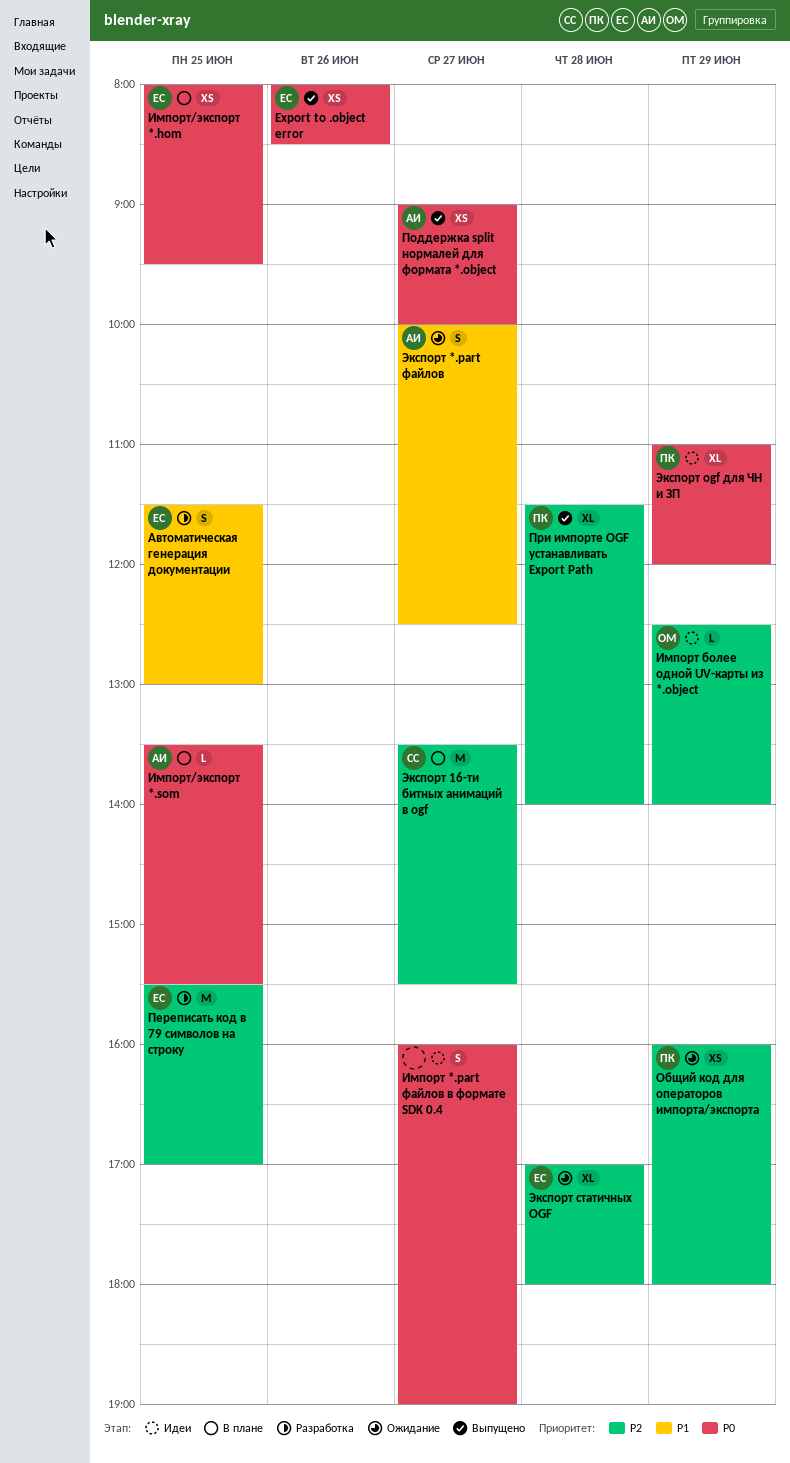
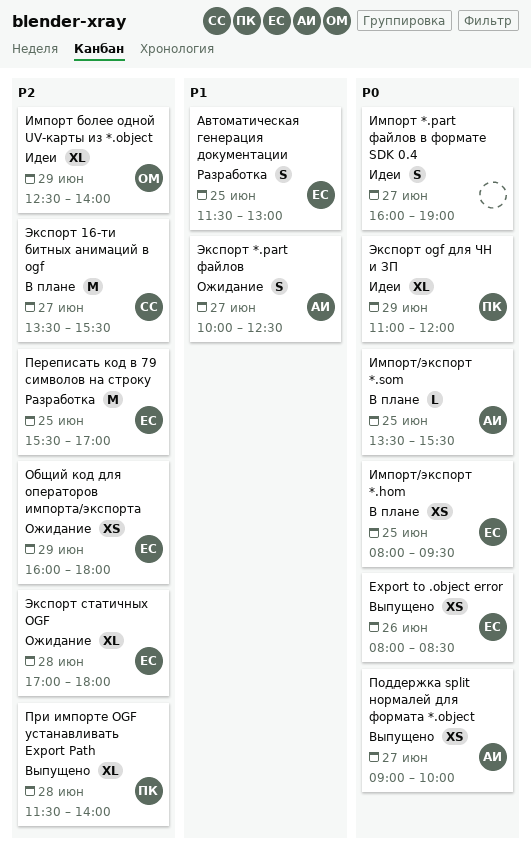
Импорт более одной UV-карты из *.object, estimate: L -> XL
Общий код для операторов импорта/экспорта, owner: ПК -> ЕС

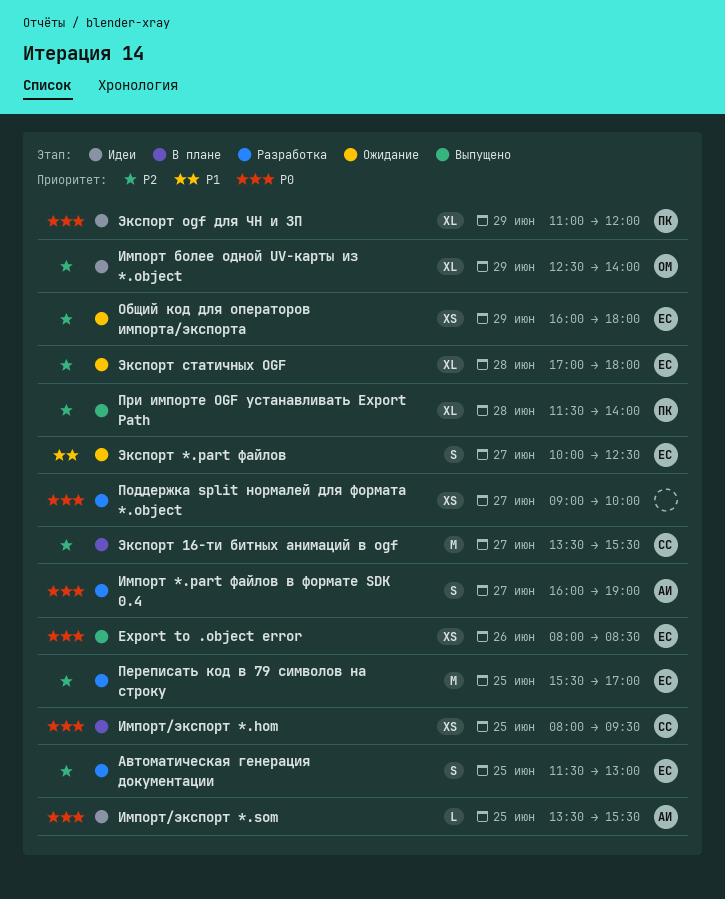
Автоматическая генерация документации, priority: P1 -> P2
Импорт *.part файлов в формате SDK 0.4, status: Идеи -> Разработка
Импорт *.part файлов в формате SDK 0.4, owner: none -> АИ
Импорт/экспорт *.hom, owner: ЕС -> СС
Импорт/экспорт *.som, status: В плане -> Идеи
Поддержка split нормалей для формата *.object, status: Выпущено -> Разработка
Поддержка split нормалей для формата *.object, owner: АИ -> none
Экспорт *.part файлов, owner: АИ -> ЕС

